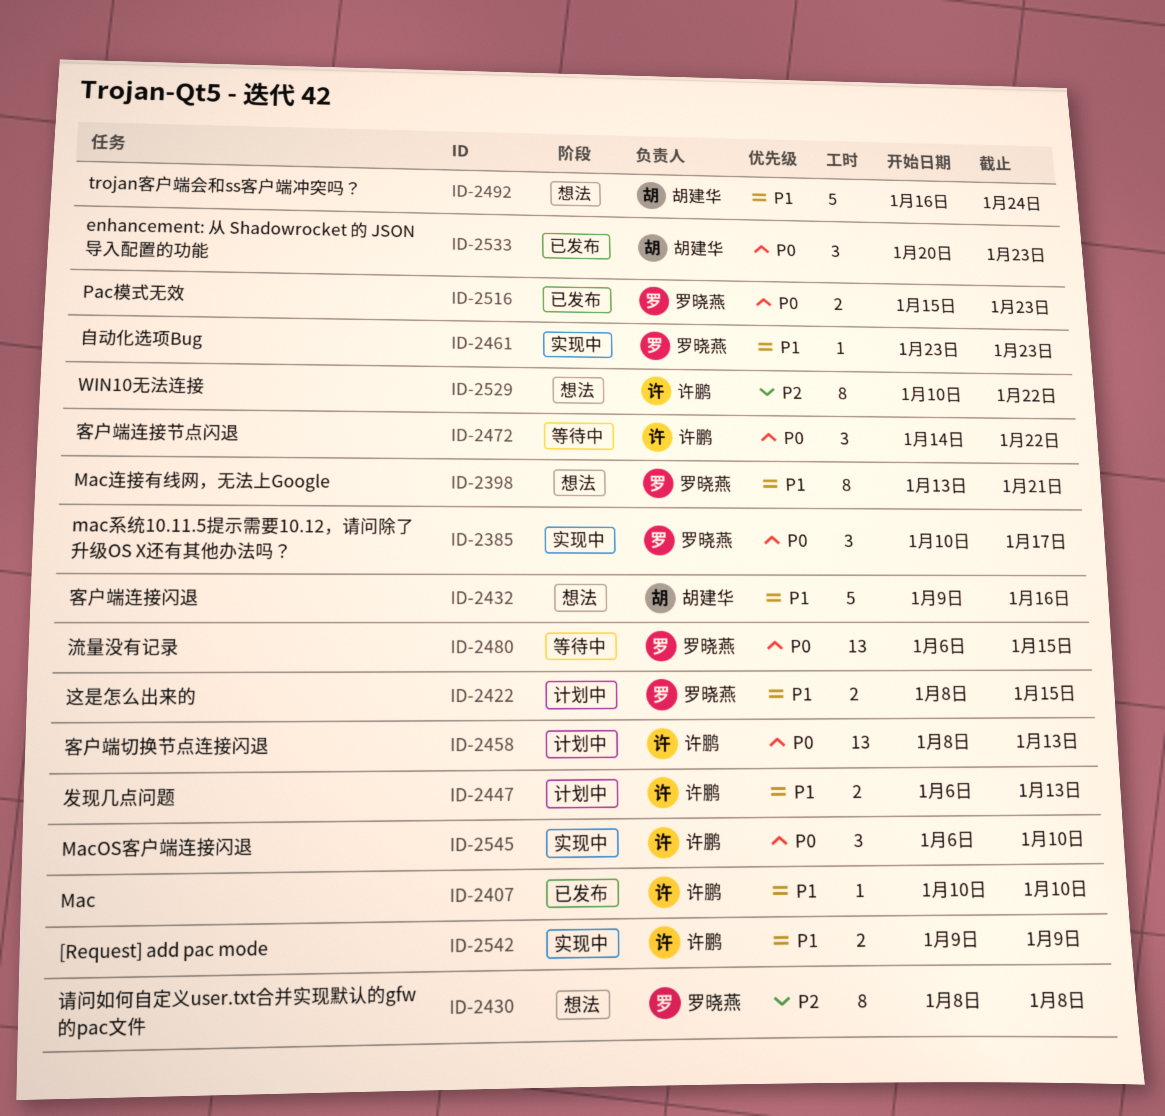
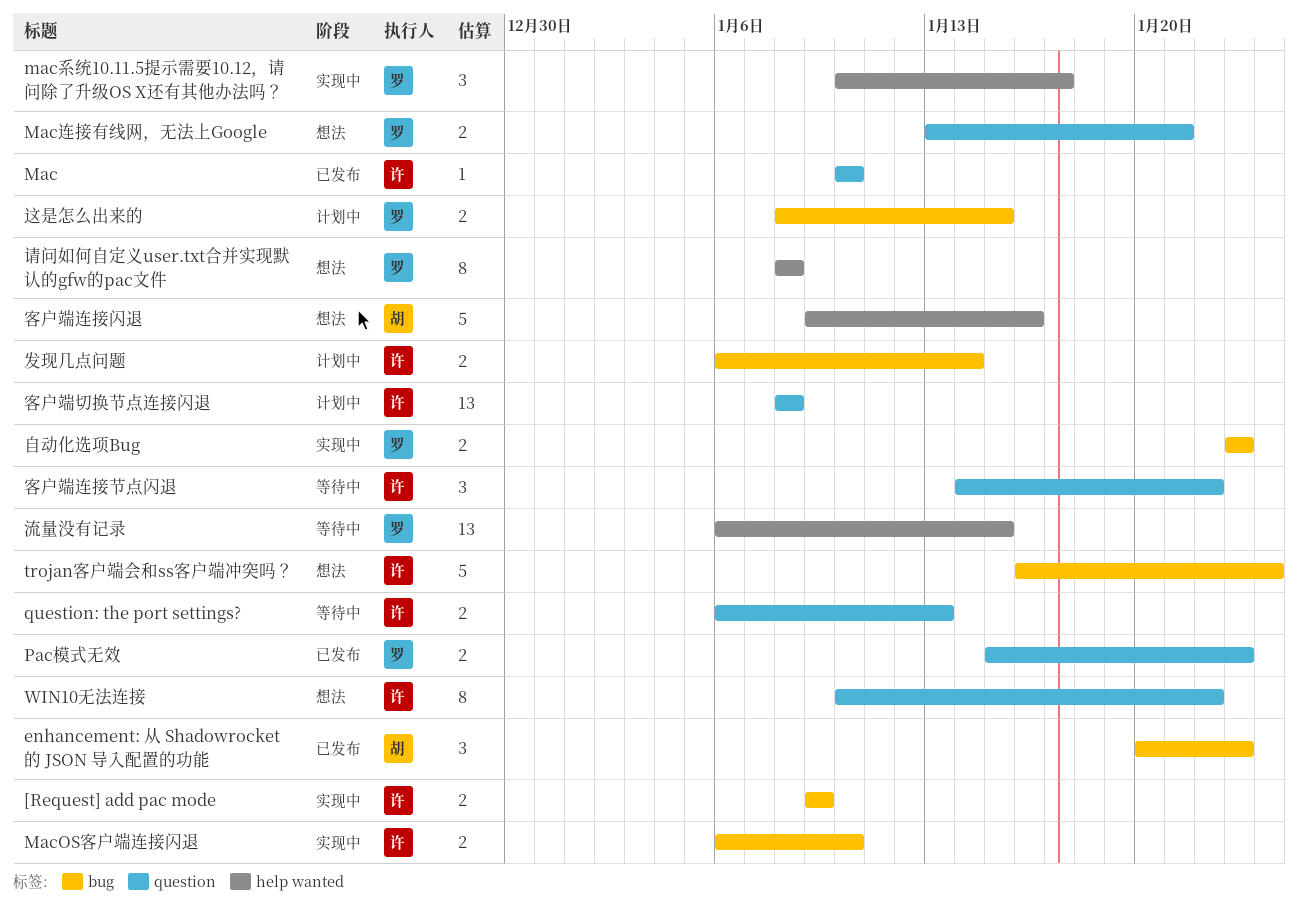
MacOS客户端连接闪退, estimate: 3 -> 2
Mac连接有线网，无法上Google, estimate: 8 -> 2
question: the port settings?: none -> present
trojan客户端会和ss客户端冲突吗？, owner: 胡建华 -> 许鹏
发现几点问题, due: Jan 13 -> Jan 14
客户端切换节点连接闪退, due: Jan 13 -> Jan 8
自动化选项Bug, estimate: 1 -> 2

